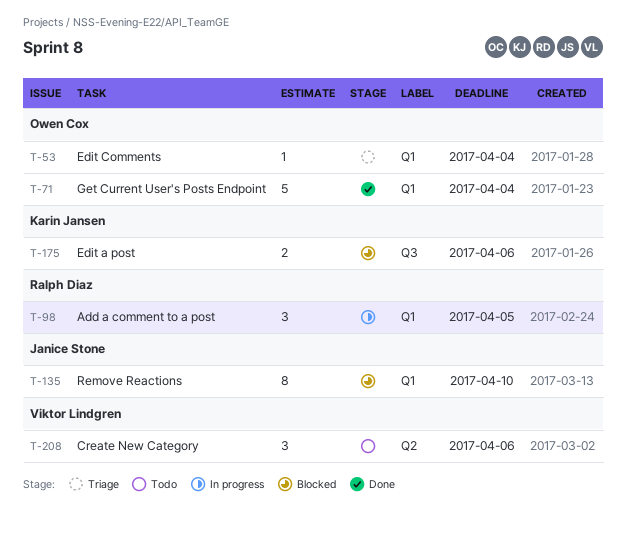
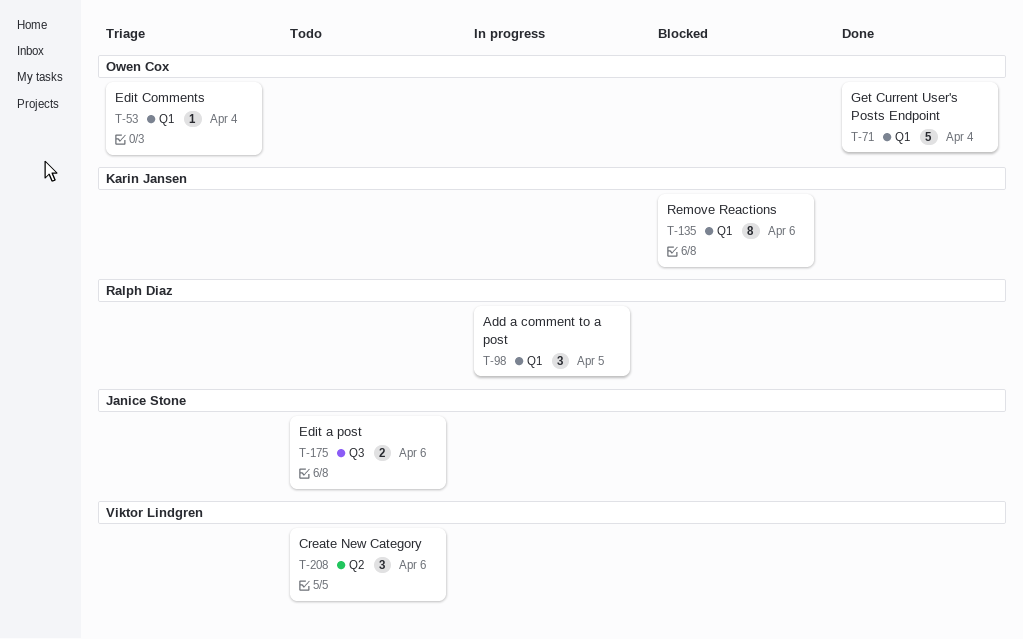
T-135, owner: Janice Stone -> Karin Jansen
T-135, due: Apr 10 -> Apr 6
T-175, status: Blocked -> Todo
T-175, owner: Karin Jansen -> Janice Stone

